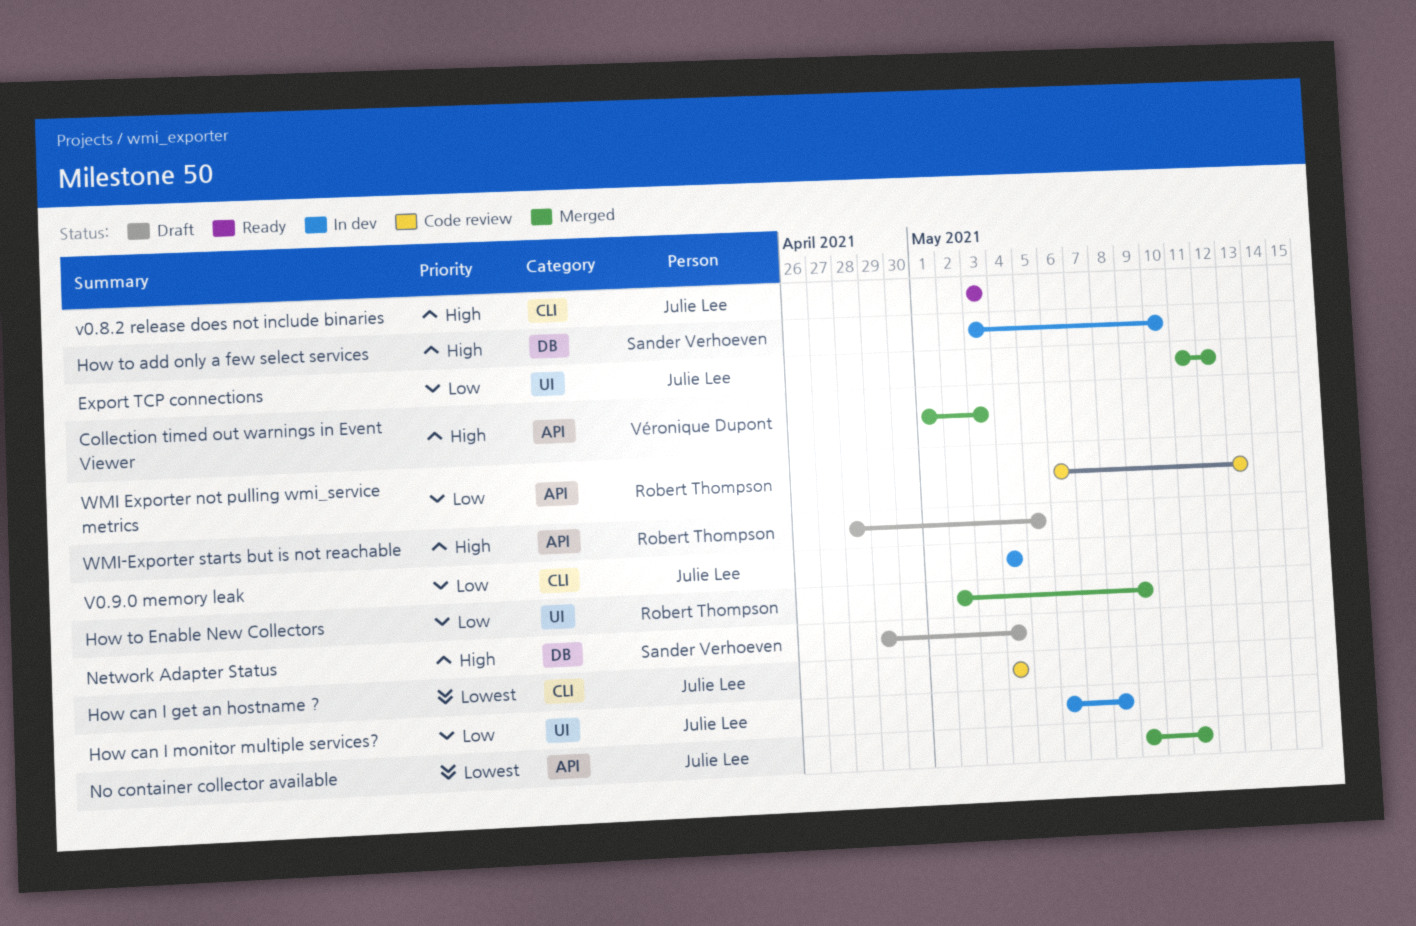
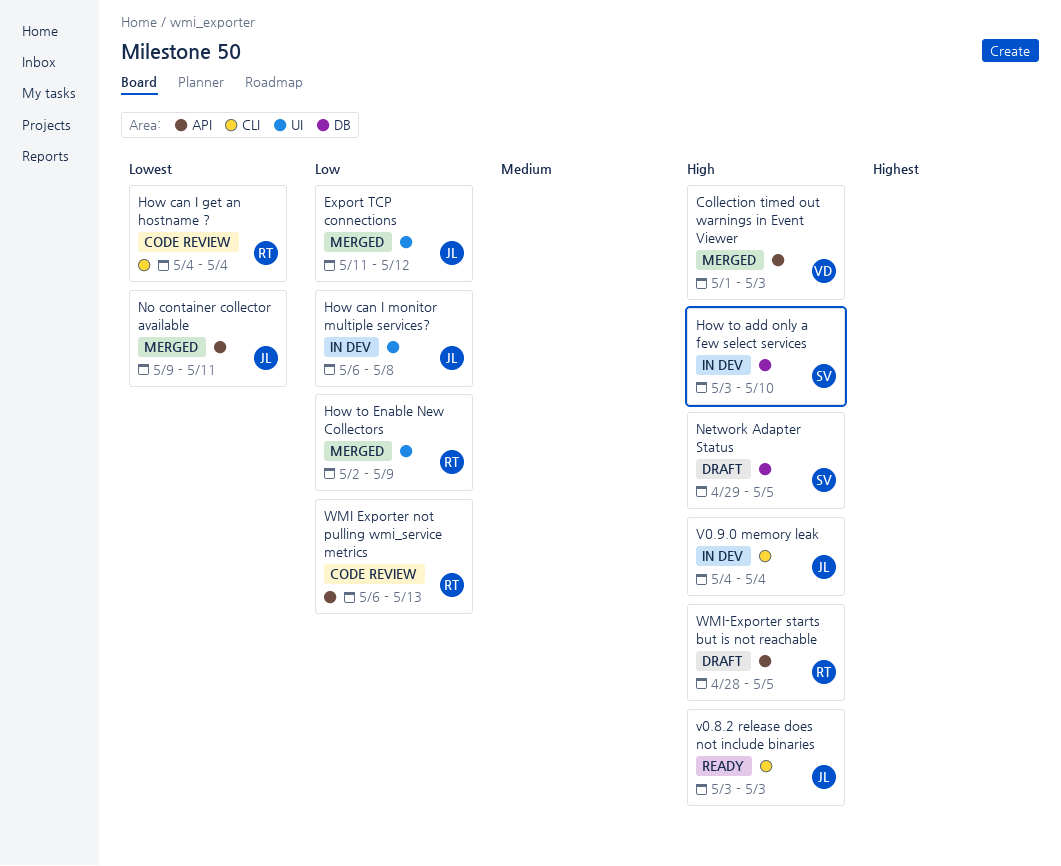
How can I get an hostname ?, owner: Julie Lee -> Robert Thompson
Network Adapter Status, due: May 4 -> May 5
V0.9.0 memory leak, priority: Low -> High

